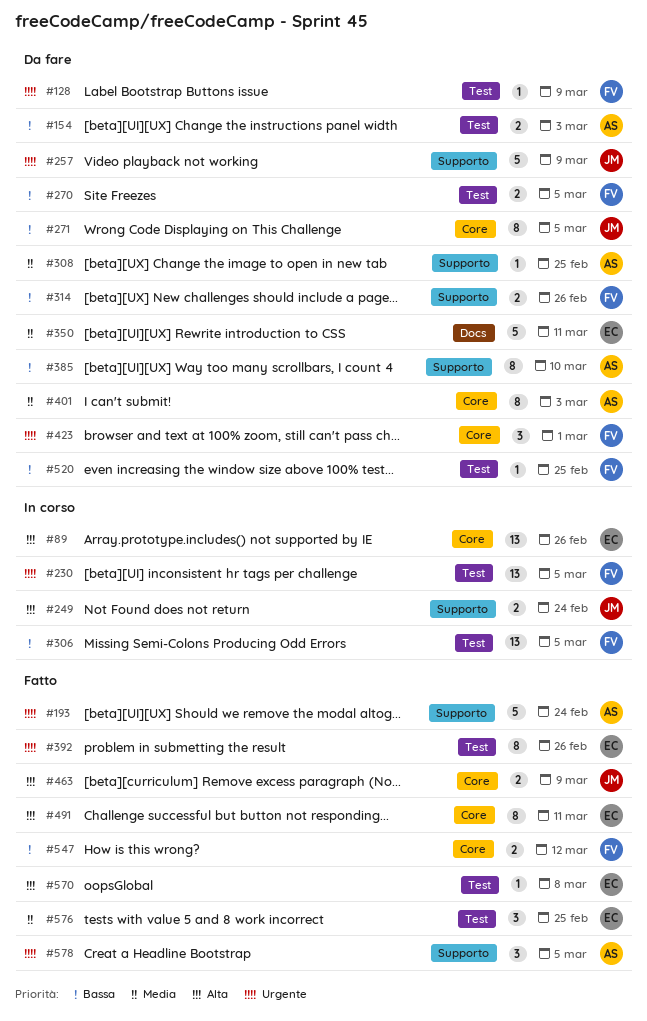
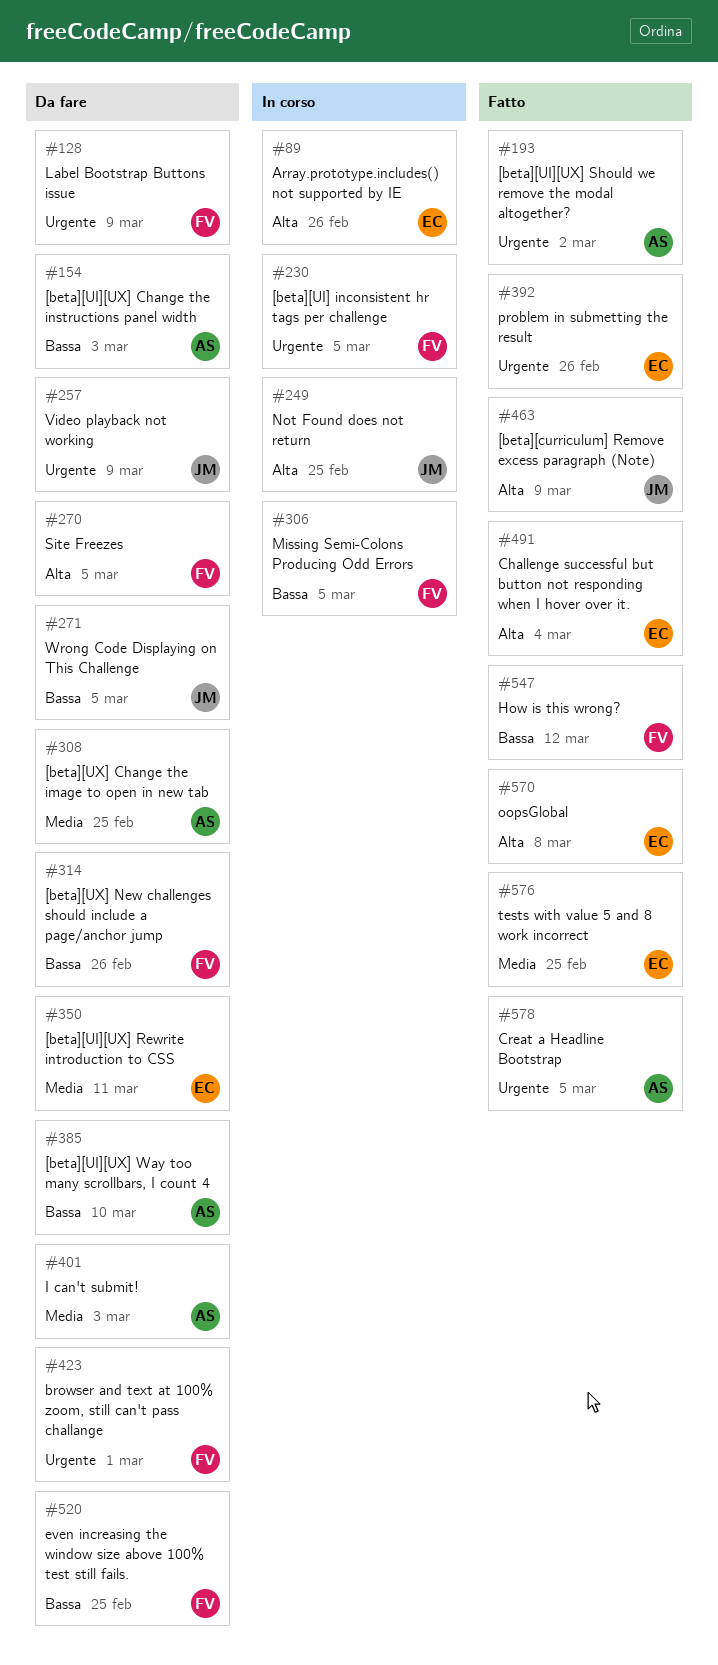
#193, due: Feb 24 -> Mar 2
#249, due: Feb 24 -> Feb 25
#270, priority: Bassa -> Alta
#491, due: Mar 11 -> Mar 4

